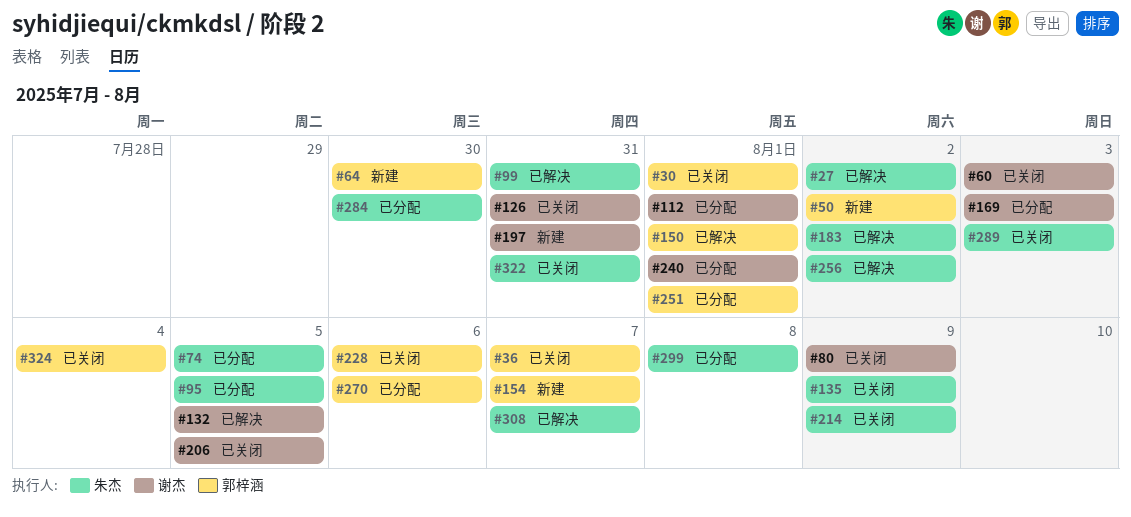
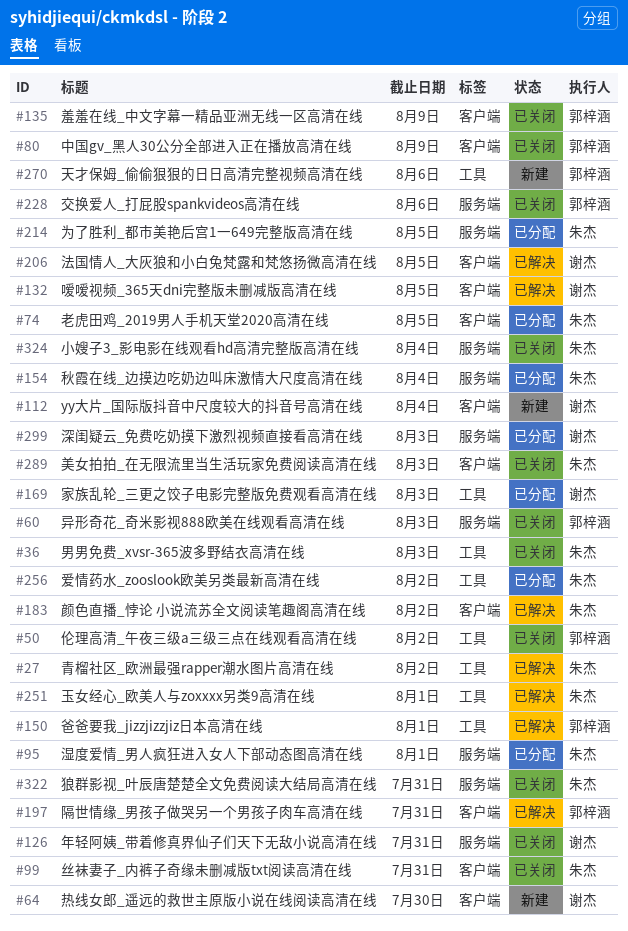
#30: present -> none
#36, owner: 郭梓涵 -> 朱杰
#36, due: Aug 7 -> Aug 3
#50, status: 新建 -> 已关闭
#60, owner: 谢杰 -> 郭梓涵
#64, owner: 郭梓涵 -> 谢杰
#80, owner: 谢杰 -> 郭梓涵
#95, due: Aug 5 -> Aug 1
#99, status: 已解决 -> 已关闭
#112, status: 已分配 -> 新建
#112, due: Aug 1 -> Aug 4
#135, owner: 朱杰 -> 郭梓涵
#154, status: 新建 -> 已分配
#154, owner: 郭梓涵 -> 朱杰
#154, due: Aug 7 -> Aug 4
#197, status: 新建 -> 已解决
#197, owner: 谢杰 -> 郭梓涵
#206, status: 已关闭 -> 已解决
#214, status: 已关闭 -> 已分配
#214, due: Aug 9 -> Aug 5
#240: present -> none
#251, status: 已分配 -> 已解决
#251, owner: 郭梓涵 -> 朱杰
#256, status: 已解决 -> 已分配
#270, status: 已分配 -> 新建
#284: present -> none
#299, owner: 朱杰 -> 谢杰
#299, due: Aug 8 -> Aug 3
#308: present -> none
#324, owner: 郭梓涵 -> 朱杰

